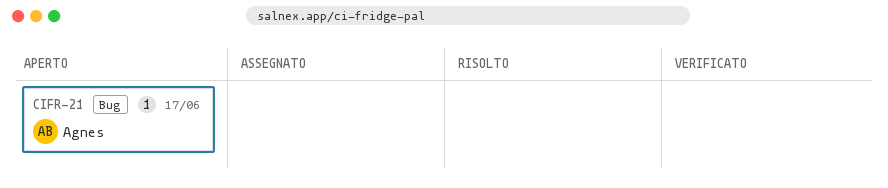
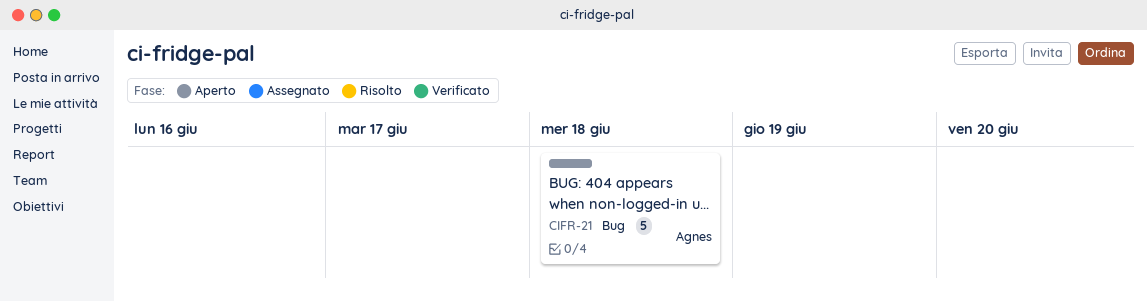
CIFR-21, estimate: 1 -> 5
CIFR-21, due: Jun 17 -> Jun 18

